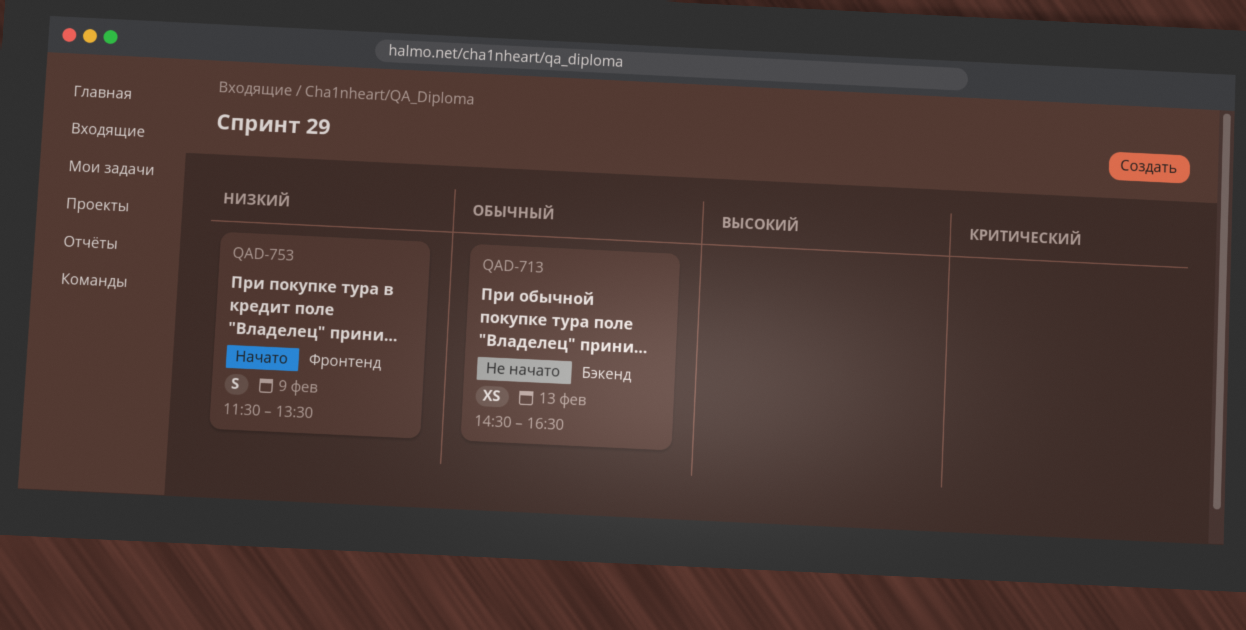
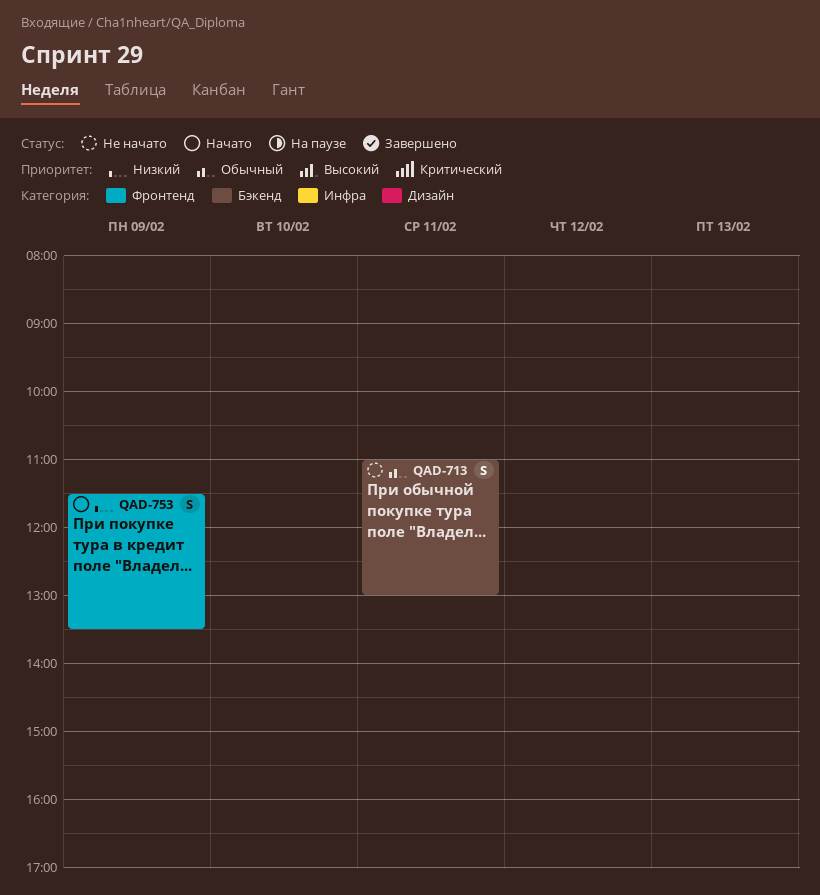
QAD-713, estimate: XS -> S
QAD-713, day: Feb 13 -> Feb 11
QAD-713, begins: 14:30 -> 11:00
QAD-713, ends: 16:30 -> 13:00

